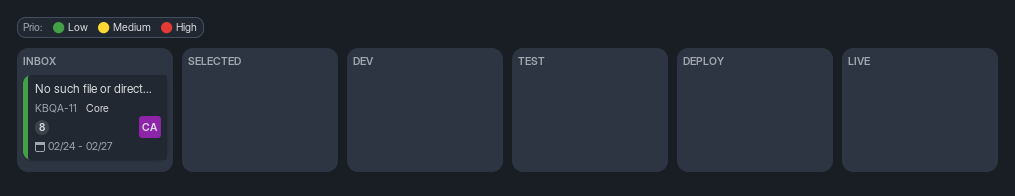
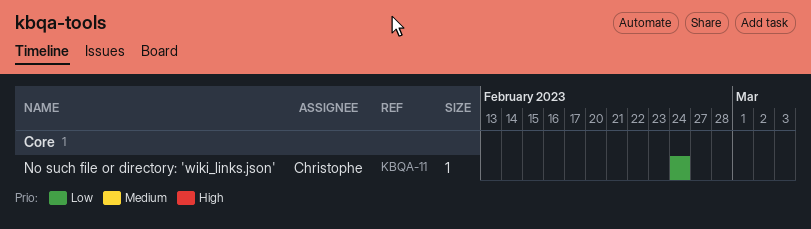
KBQA-11, estimate: 8 -> 1
KBQA-11, due: Feb 27 -> Feb 24

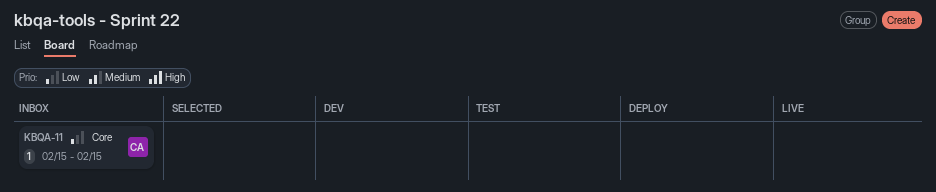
KBQA-11, start: Feb 24 -> Feb 15
KBQA-11, due: Feb 24 -> Feb 15

